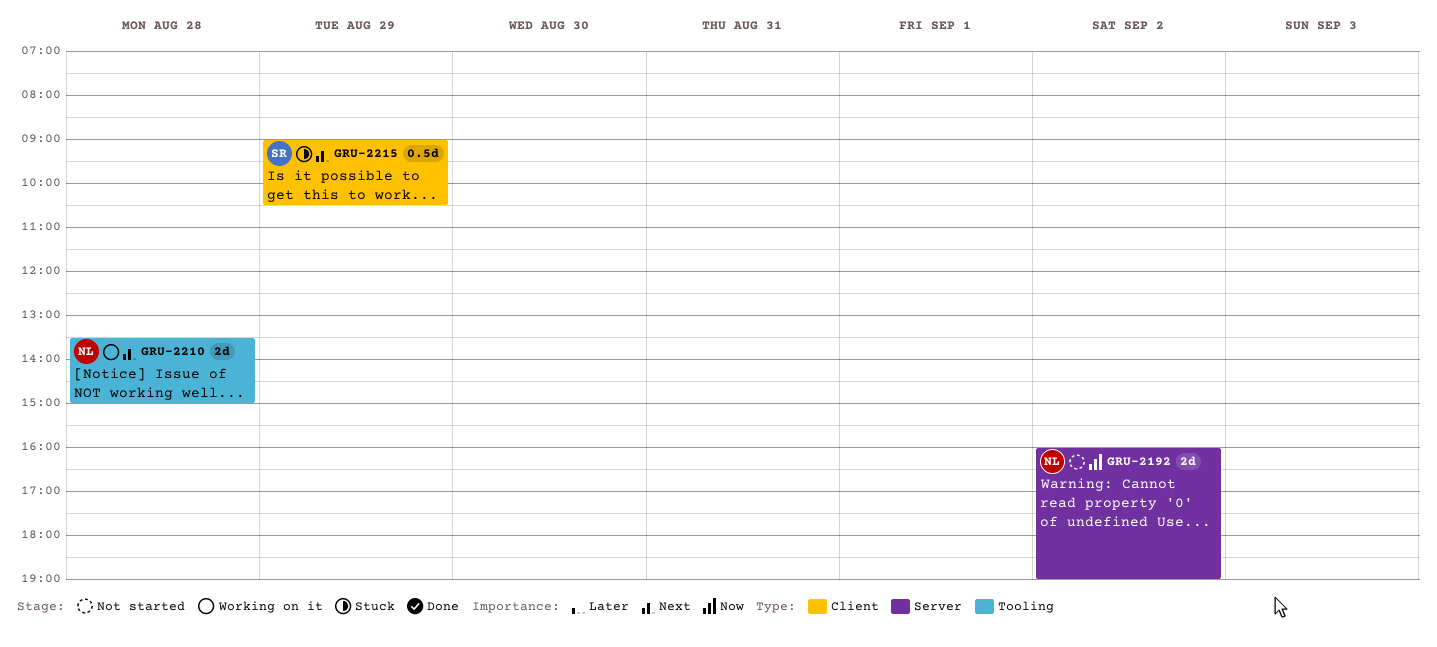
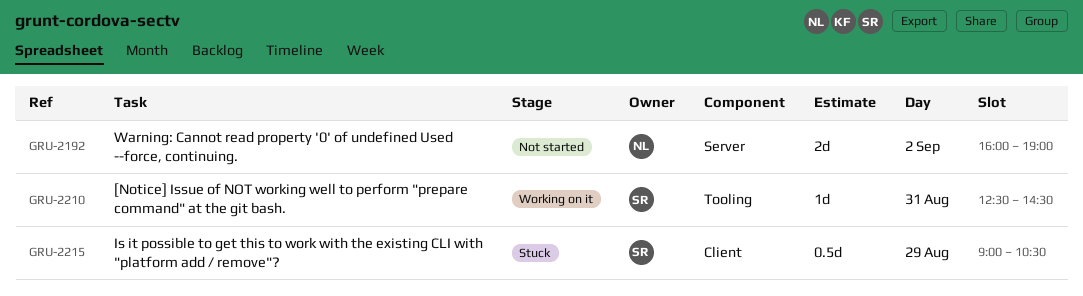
GRU-2210, owner: NL -> SR
GRU-2210, estimate: 2d -> 1d
GRU-2210, day: Aug 28 -> Aug 31
GRU-2210, begins: 13:30 -> 12:30
GRU-2210, ends: 15:00 -> 14:30

